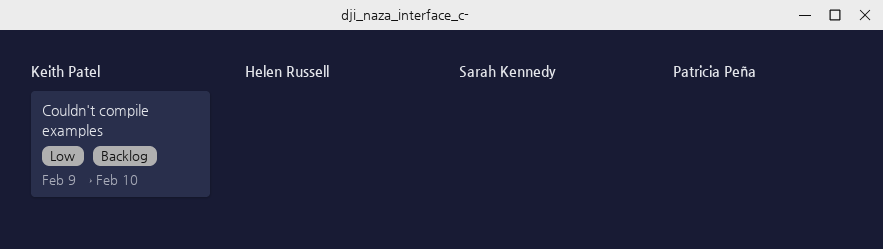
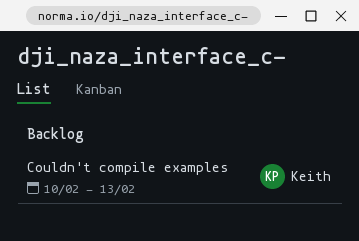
Couldn't compile examples, start: Feb 9 -> Feb 10
Couldn't compile examples, due: Feb 10 -> Feb 13

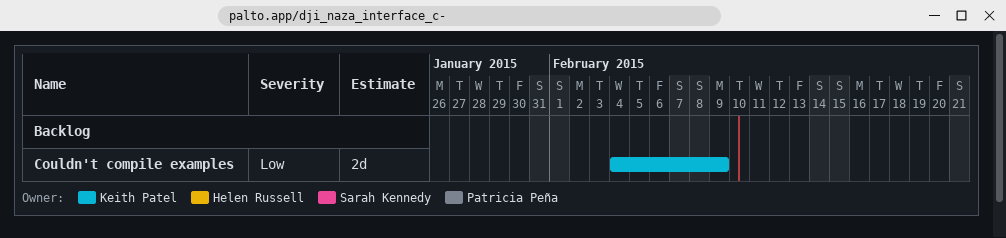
Couldn't compile examples, start: Feb 10 -> Feb 4
Couldn't compile examples, due: Feb 13 -> Feb 9

